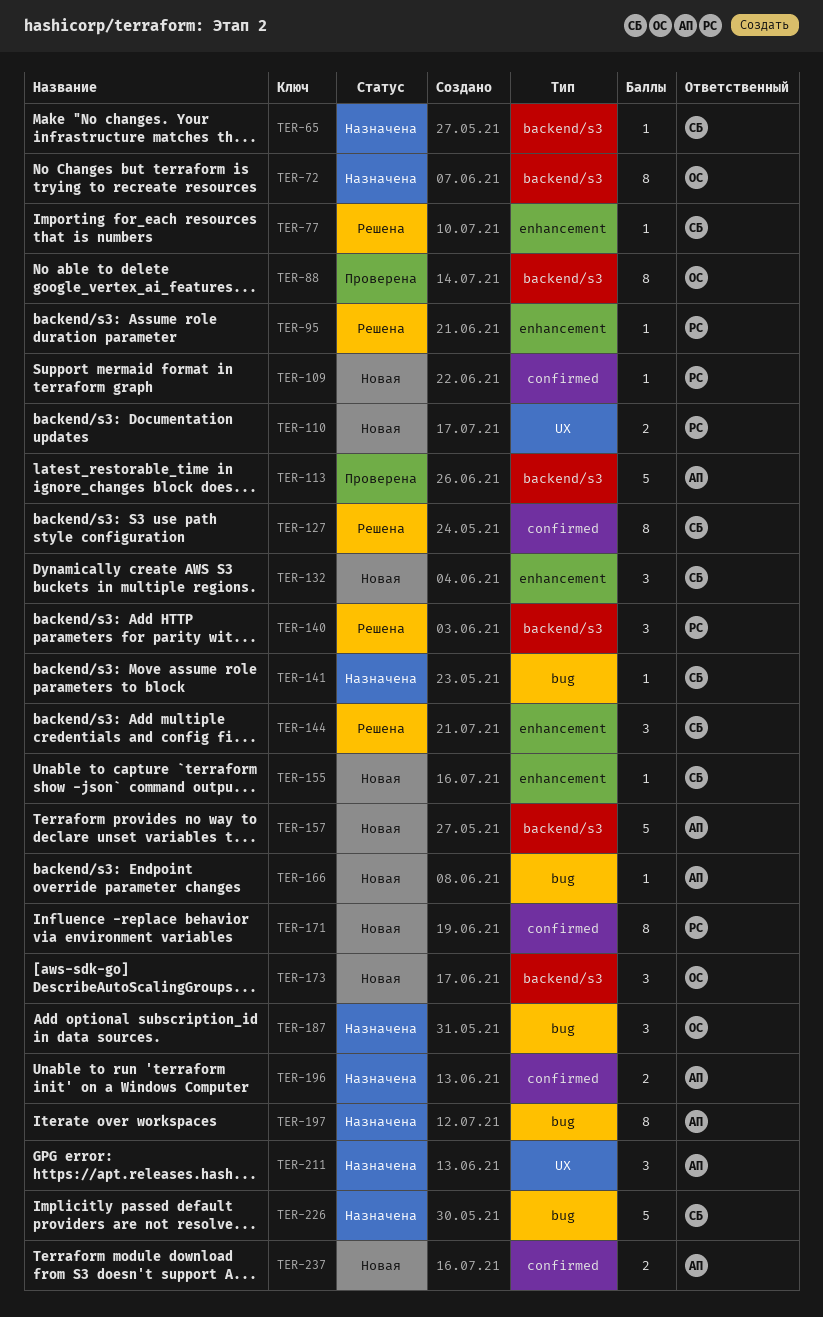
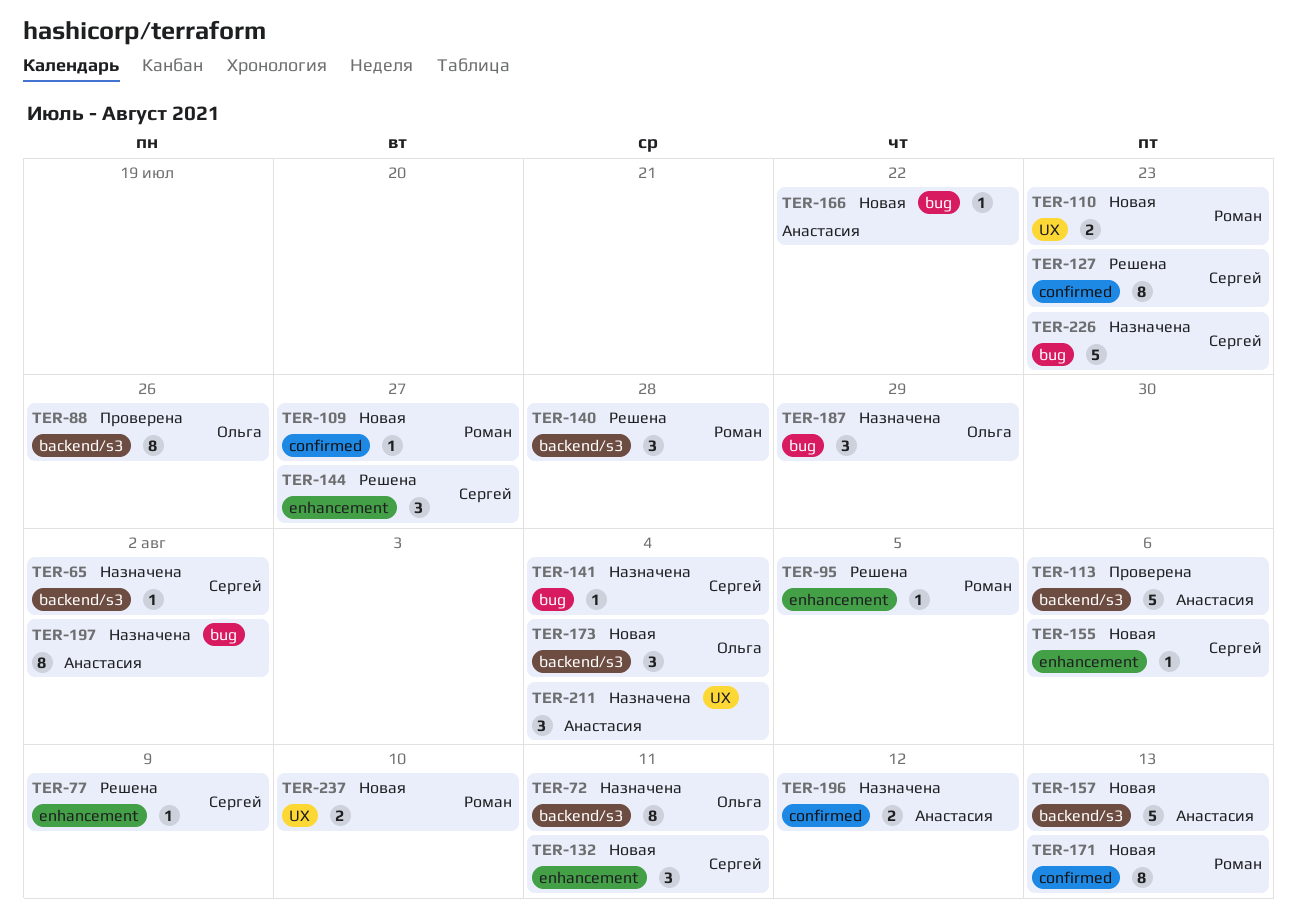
TER-237, owner: Анастасия -> Роман
TER-237, label: confirmed -> UX

